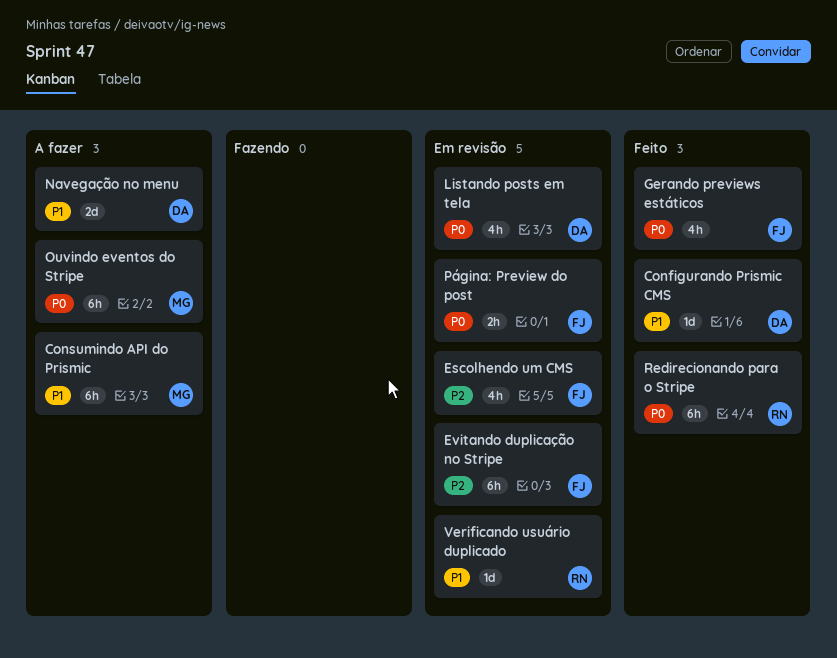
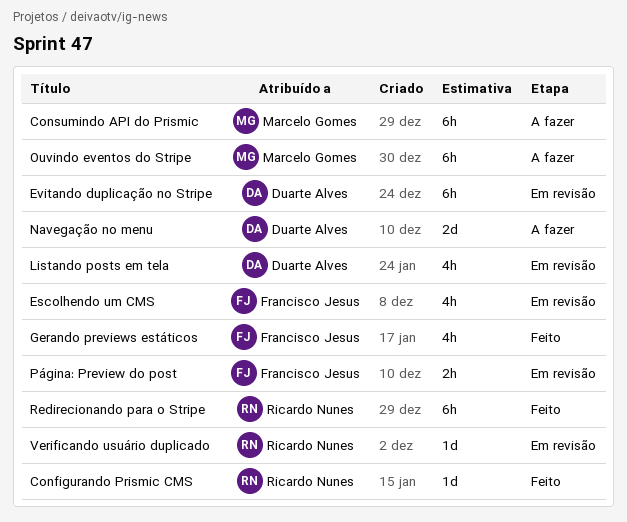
Configurando Prismic CMS, owner: Duarte Alves -> Ricardo Nunes
Evitando duplicação no Stripe, owner: Francisco Jesus -> Duarte Alves

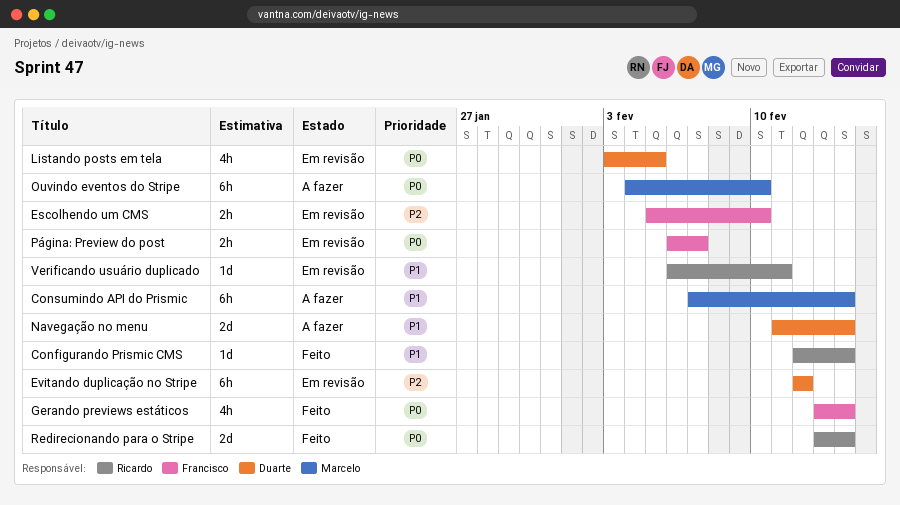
Escolhendo um CMS, estimate: 4h -> 2h
Redirecionando para o Stripe, estimate: 6h -> 2d

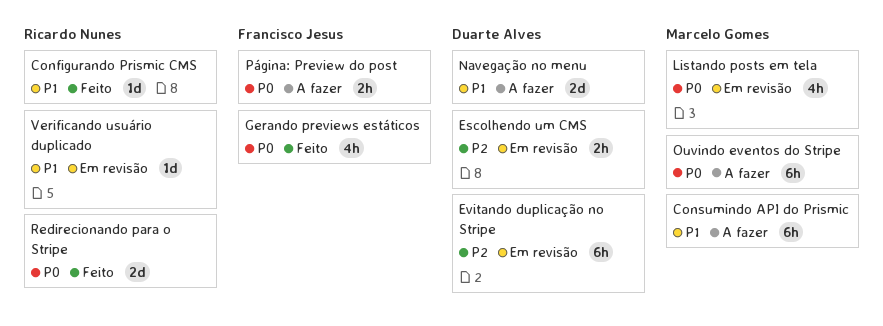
Escolhendo um CMS, owner: Francisco Jesus -> Duarte Alves
Listando posts em tela, owner: Duarte Alves -> Marcelo Gomes
Página: Preview do post, status: Em revisão -> A fazer

